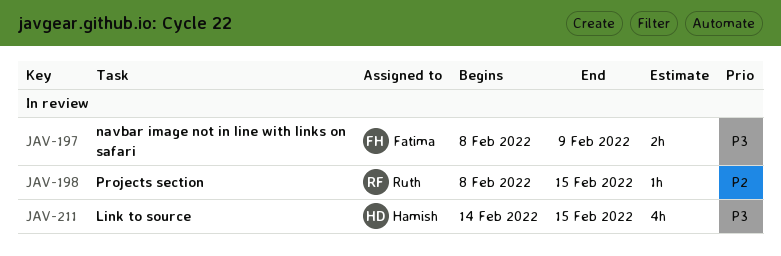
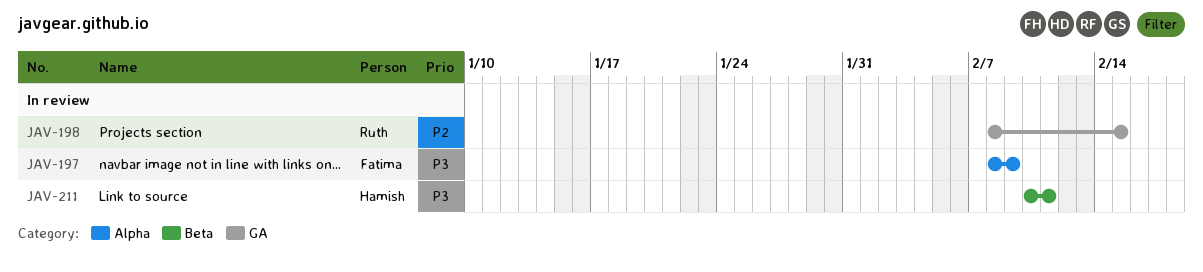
JAV-211, start: Feb 14 -> Feb 10
JAV-211, due: Feb 15 -> Feb 11

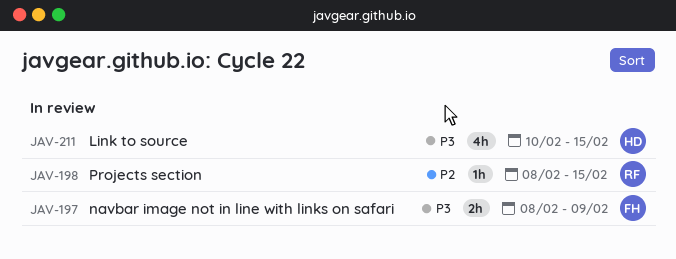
JAV-211, due: Feb 11 -> Feb 15

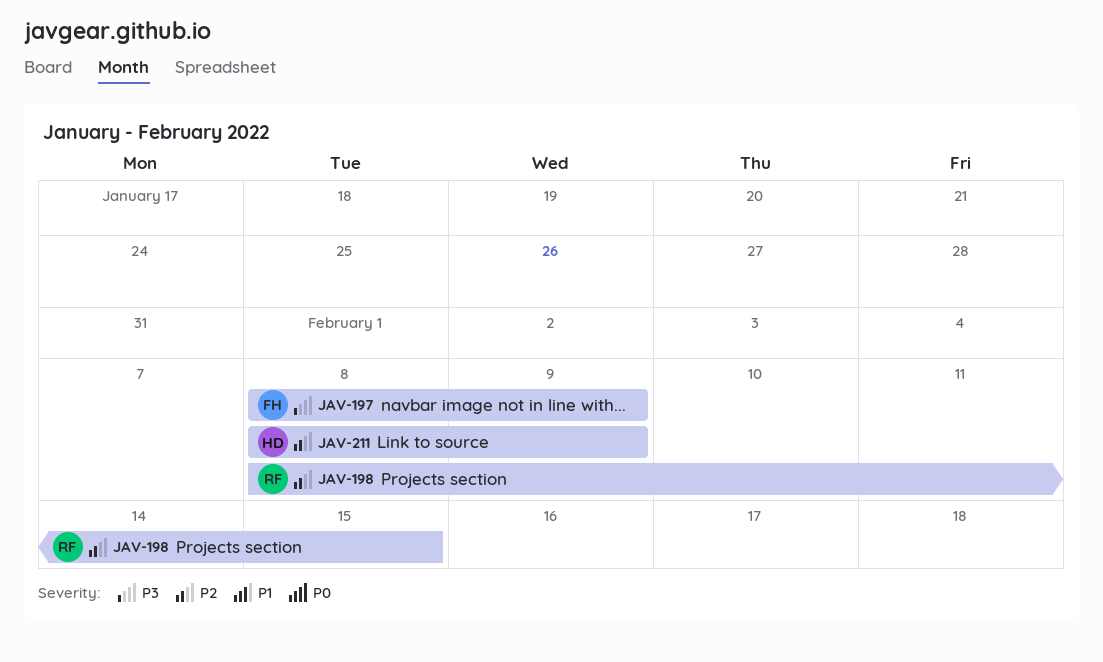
JAV-211, priority: P3 -> P2
JAV-211, start: Feb 10 -> Feb 8
JAV-211, due: Feb 15 -> Feb 9

